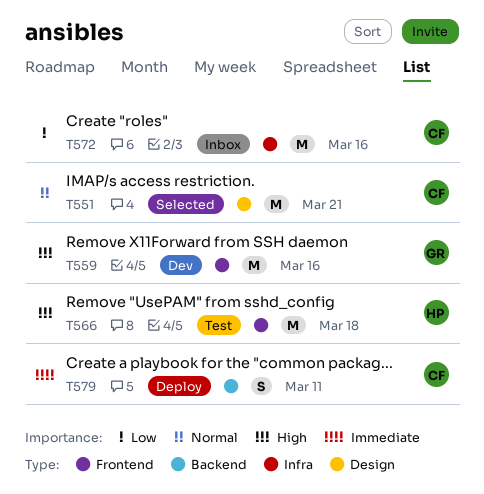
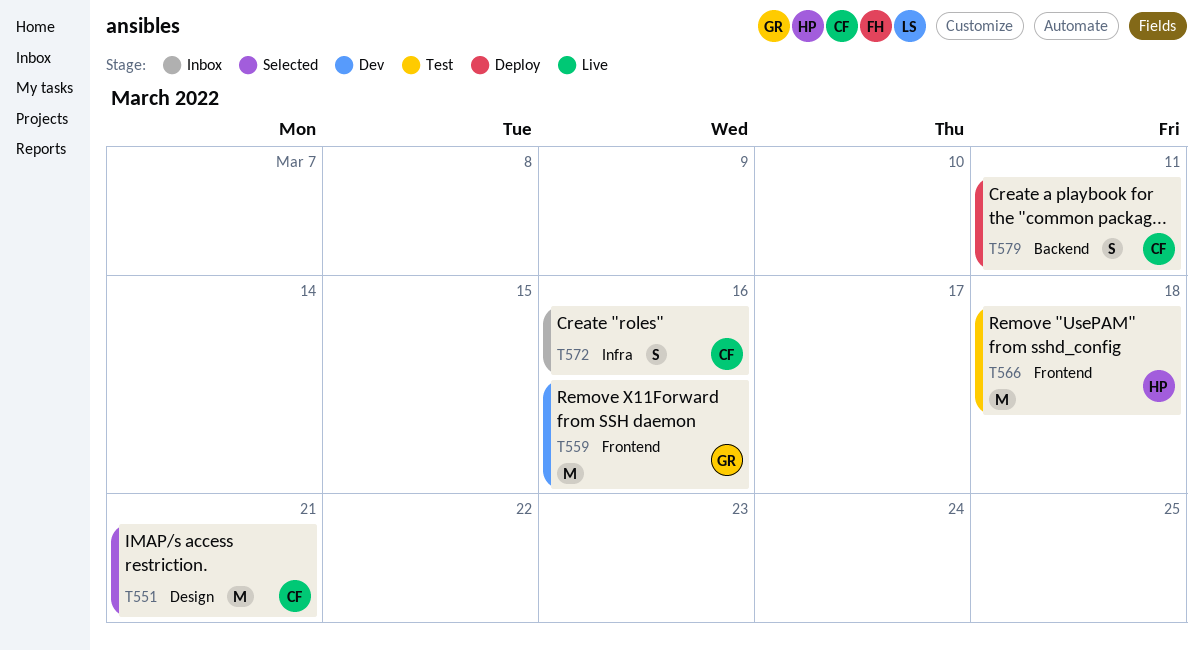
T572, estimate: M -> S

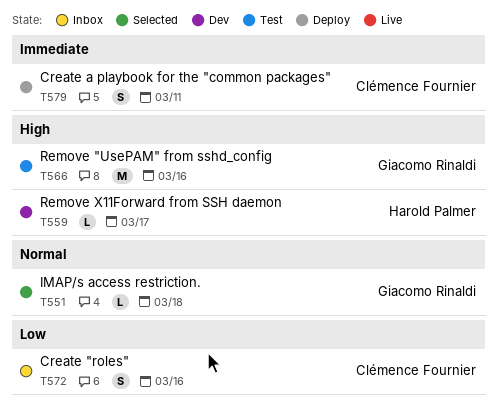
T551, owner: Clémence Fournier -> Giacomo Rinaldi
T551, estimate: M -> L
T551, due: Mar 21 -> Mar 18
T559, owner: Giacomo Rinaldi -> Harold Palmer
T559, estimate: M -> L
T559, due: Mar 16 -> Mar 17
T566, owner: Harold Palmer -> Giacomo Rinaldi
T566, due: Mar 18 -> Mar 16

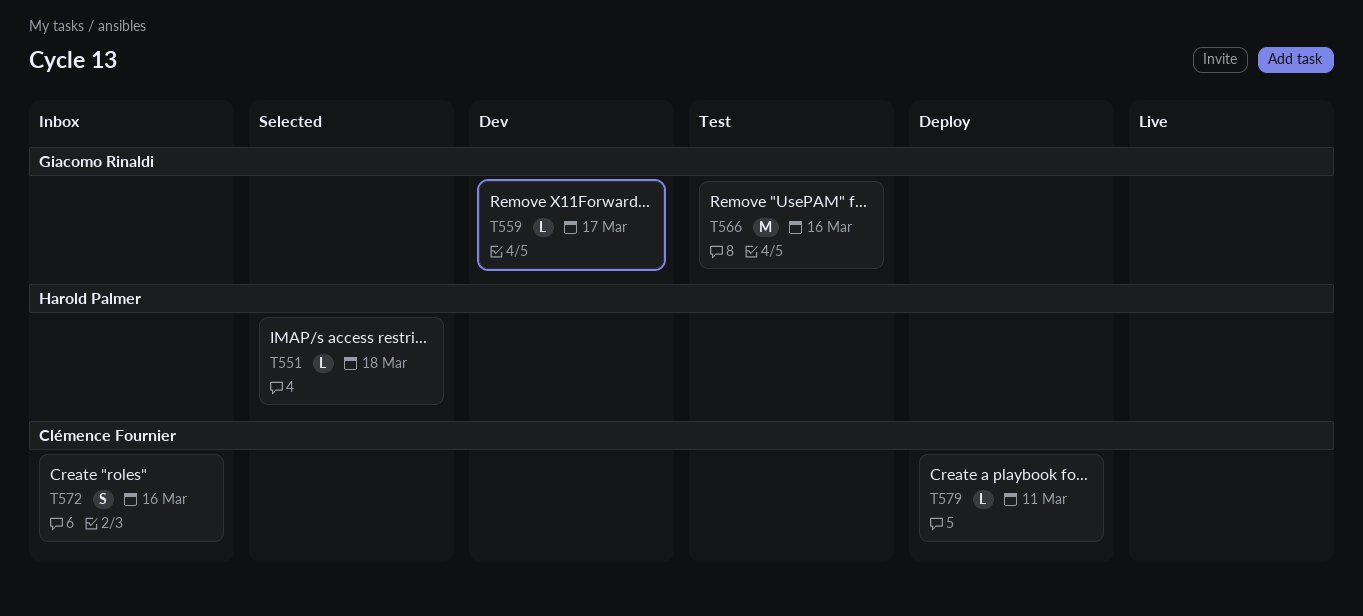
T551, owner: Giacomo Rinaldi -> Harold Palmer
T559, owner: Harold Palmer -> Giacomo Rinaldi
T579, estimate: S -> L

